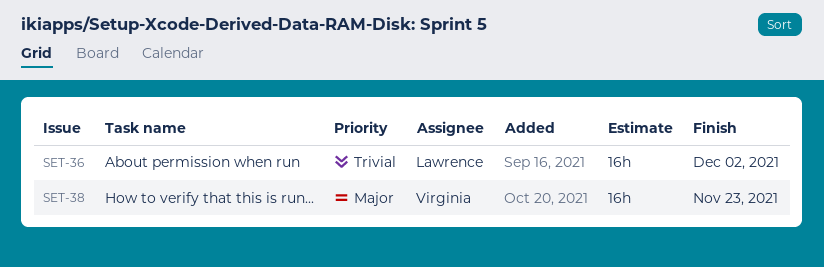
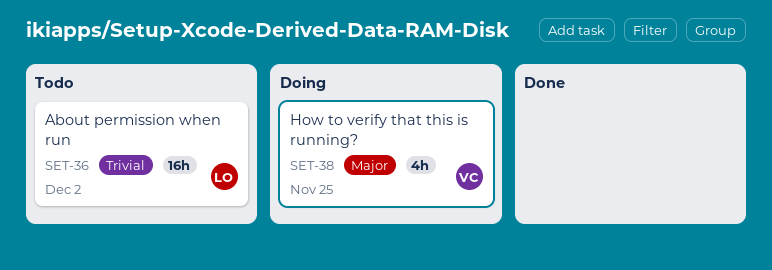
SET-38, estimate: 16h -> 4h
SET-38, due: Nov 23 -> Nov 25

